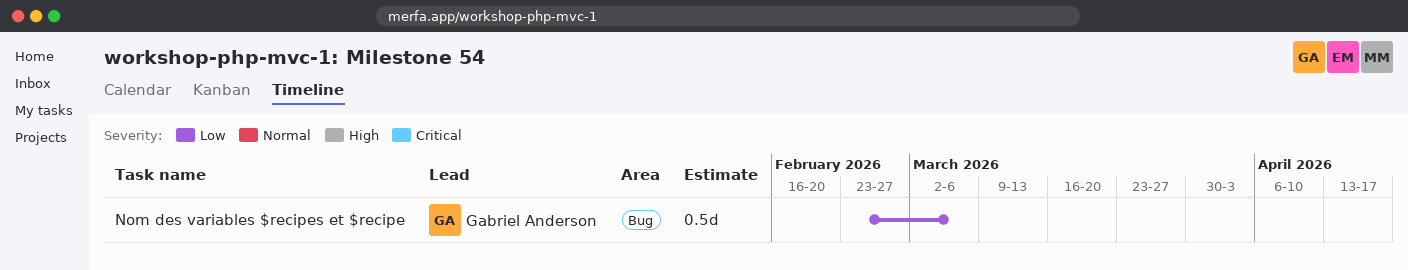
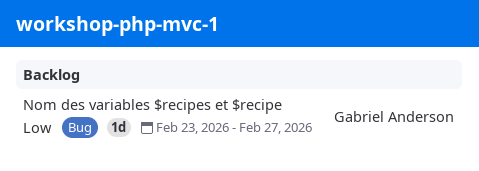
Nom des variables $recipes et $recipe, estimate: 0.5d -> 1d
Nom des variables $recipes et $recipe, due: Mar 6 -> Feb 27

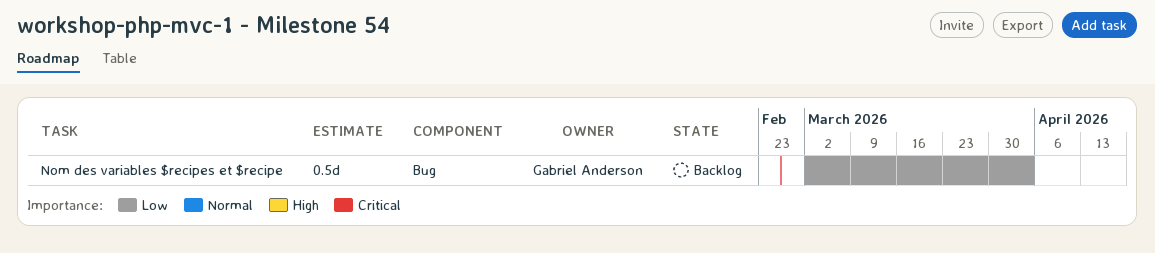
Nom des variables $recipes et $recipe, estimate: 1d -> 0.5d
Nom des variables $recipes et $recipe, start: Feb 23 -> Mar 2
Nom des variables $recipes et $recipe, due: Feb 27 -> Apr 3

